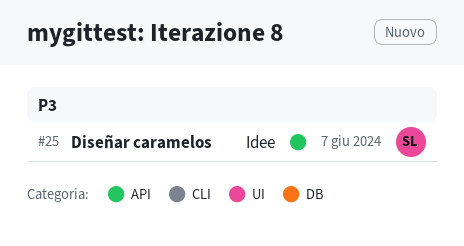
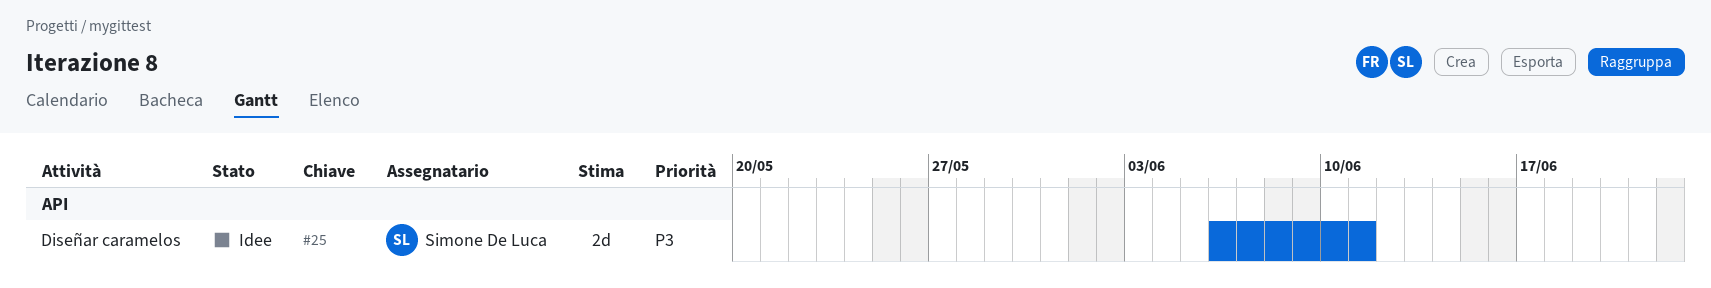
#25, due: Jun 7 -> Jun 11

